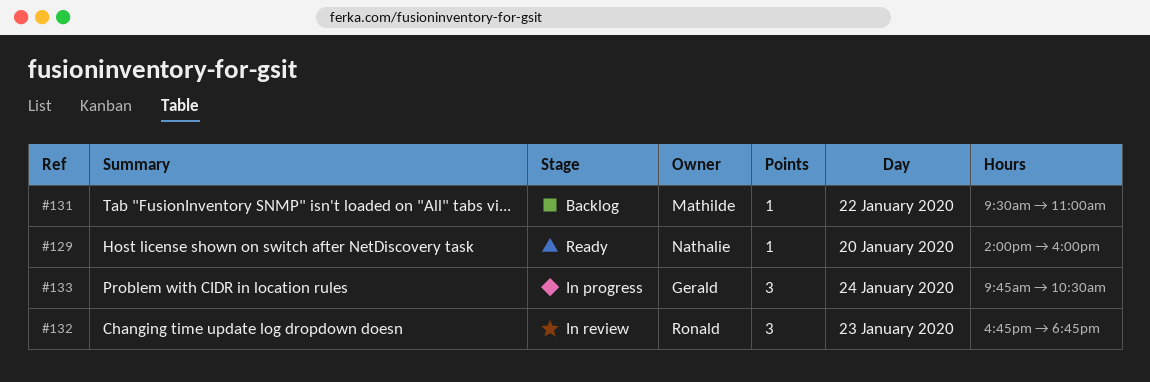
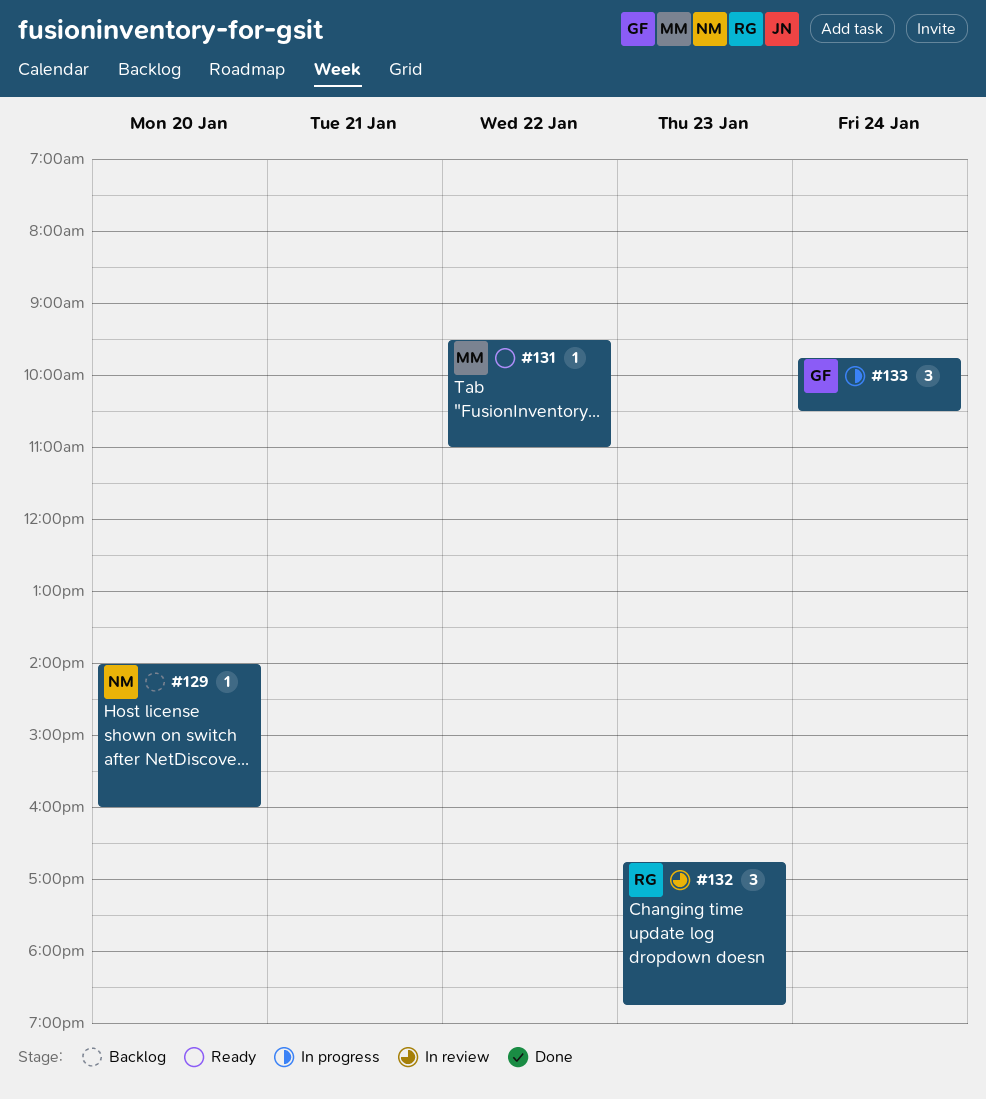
#129, status: Ready -> Backlog
#131, status: Backlog -> Ready

